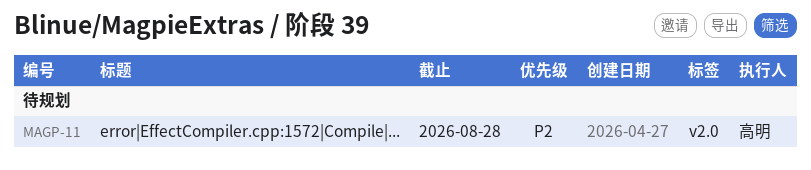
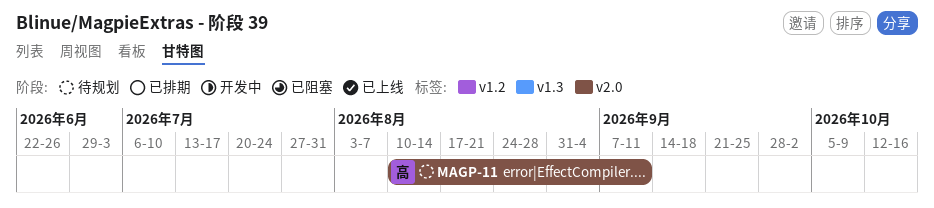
MAGP-11, due: Aug 28 -> Sep 11

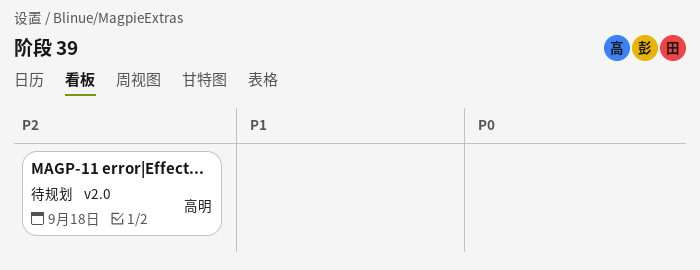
MAGP-11, due: Sep 11 -> Sep 18

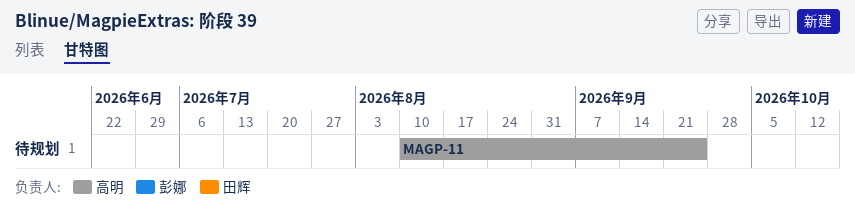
MAGP-11, due: Sep 18 -> Sep 25

